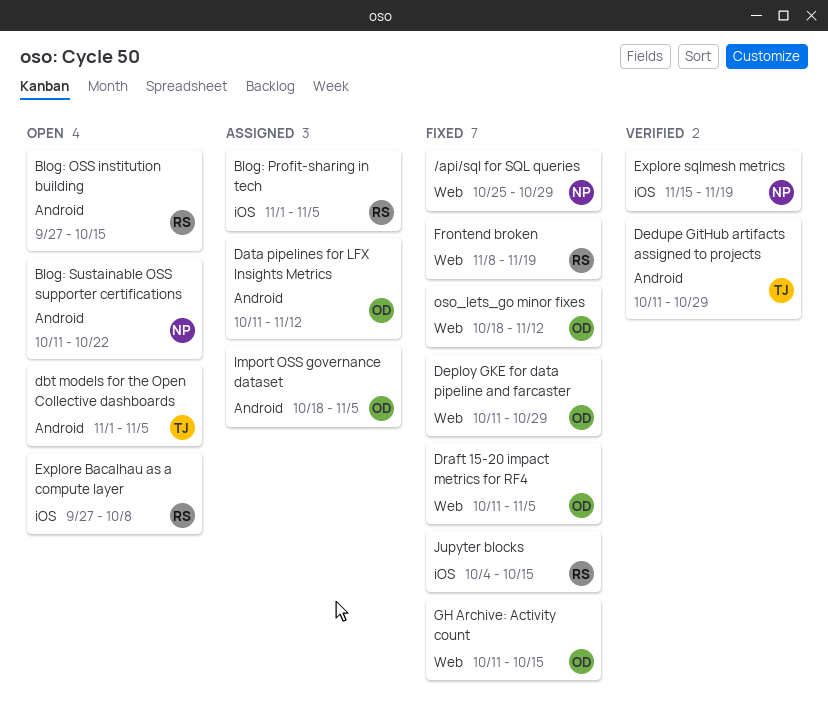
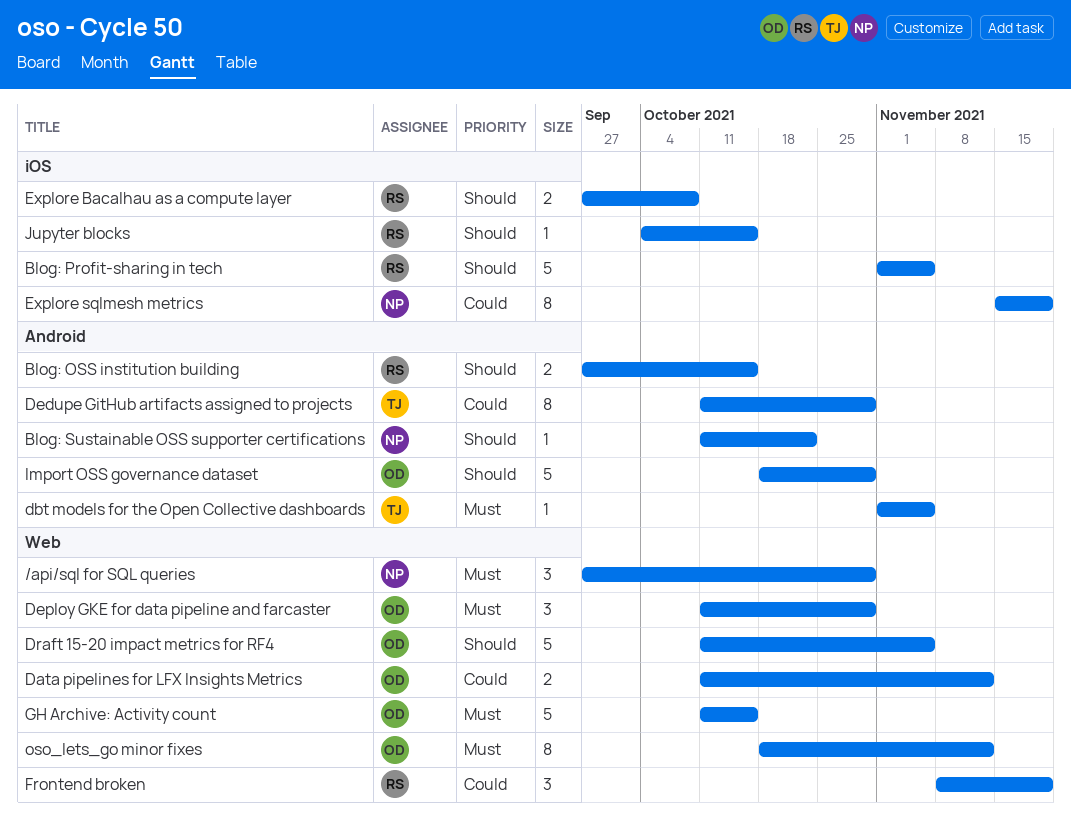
/api/sql for SQL queries, start: Oct 25 -> Sep 27
Data pipelines for LFX Insights Metrics, label: Android -> Web
Import OSS governance dataset, due: Nov 5 -> Oct 29

